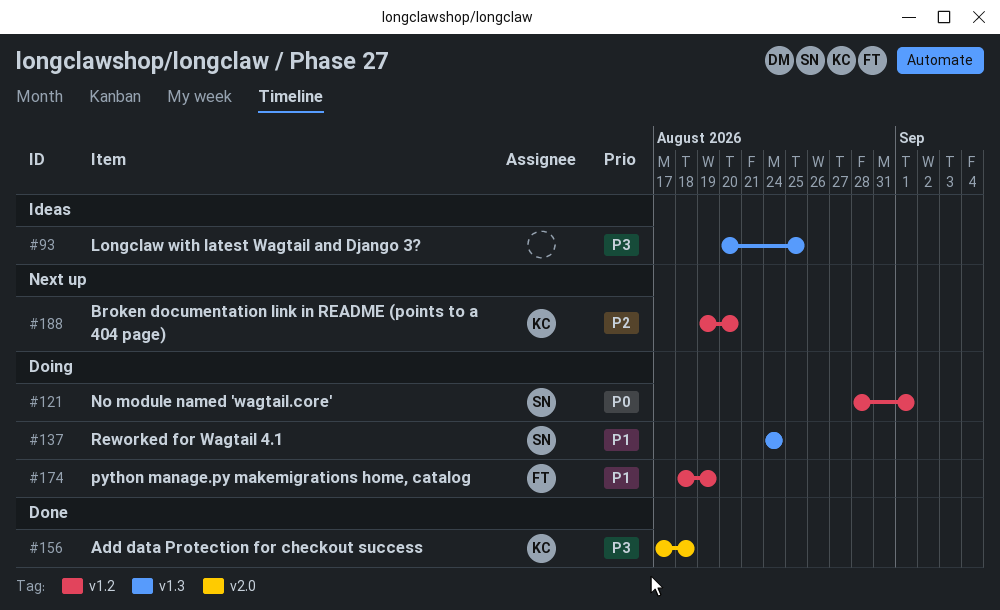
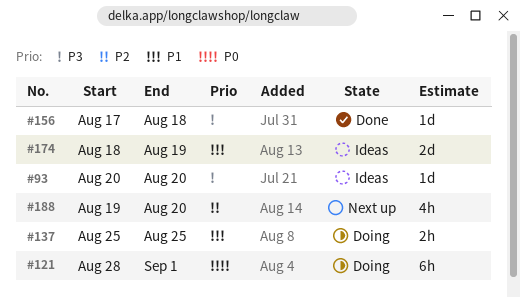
#93, due: Aug 25 -> Aug 20
#137, start: Aug 24 -> Aug 25
#137, due: Aug 24 -> Aug 25
#174, status: Doing -> Ideas

